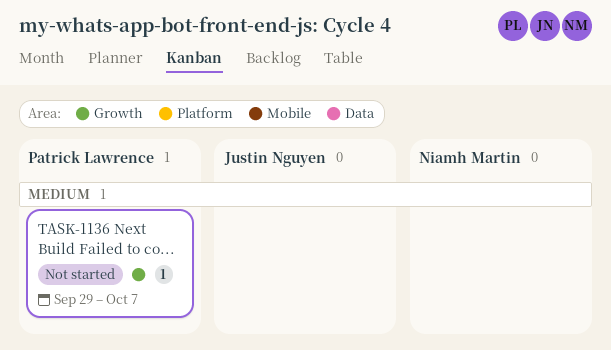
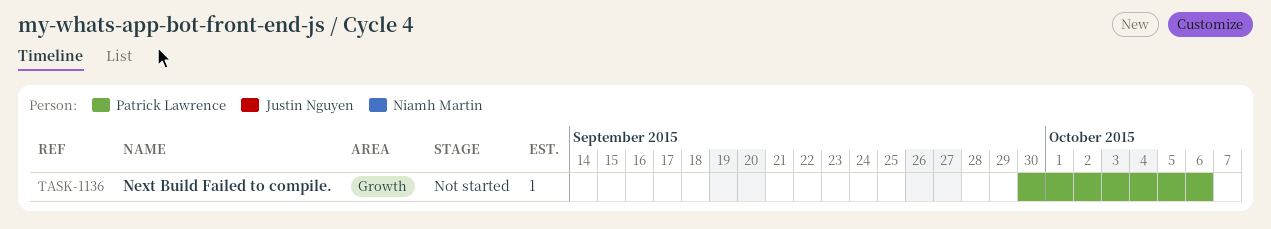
TASK-1136, start: Sep 29 -> Sep 30
TASK-1136, due: Oct 7 -> Oct 6

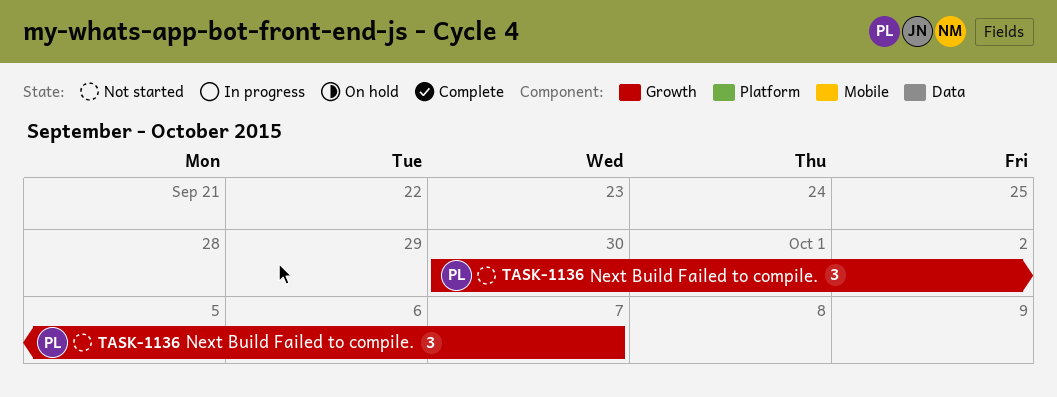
TASK-1136, estimate: 1 -> 3
TASK-1136, due: Oct 6 -> Oct 7

